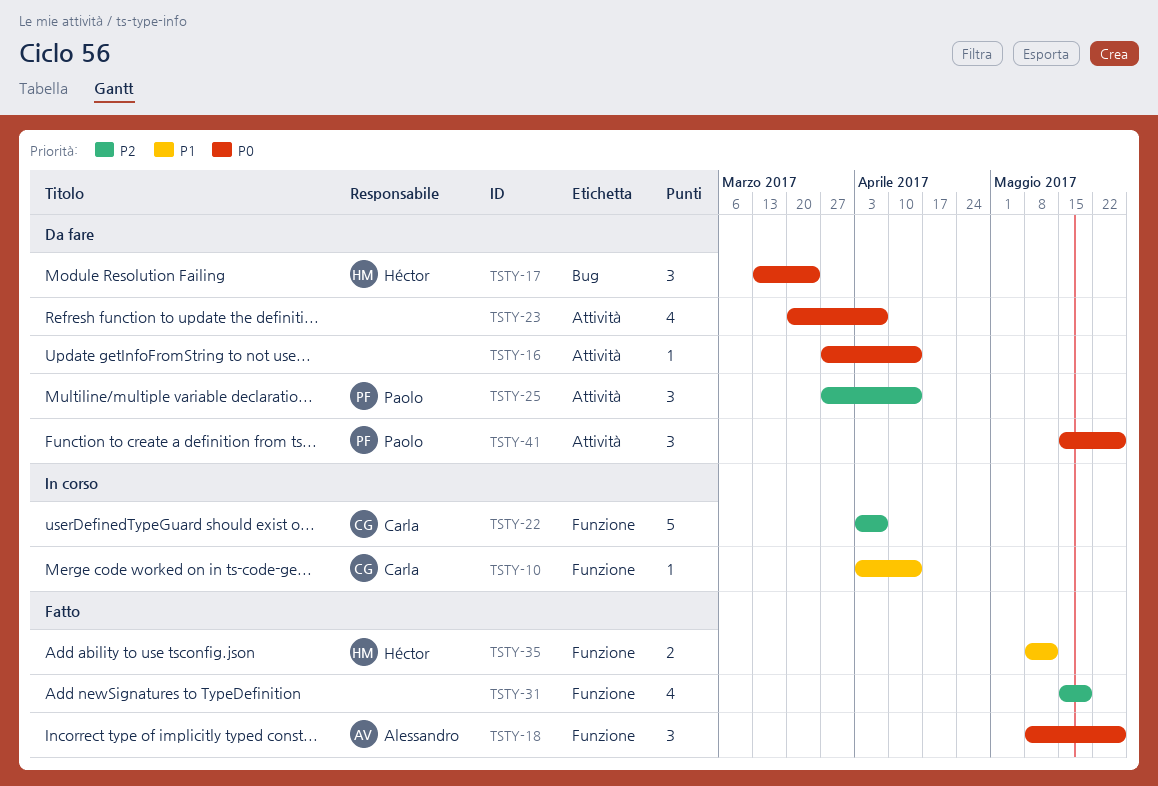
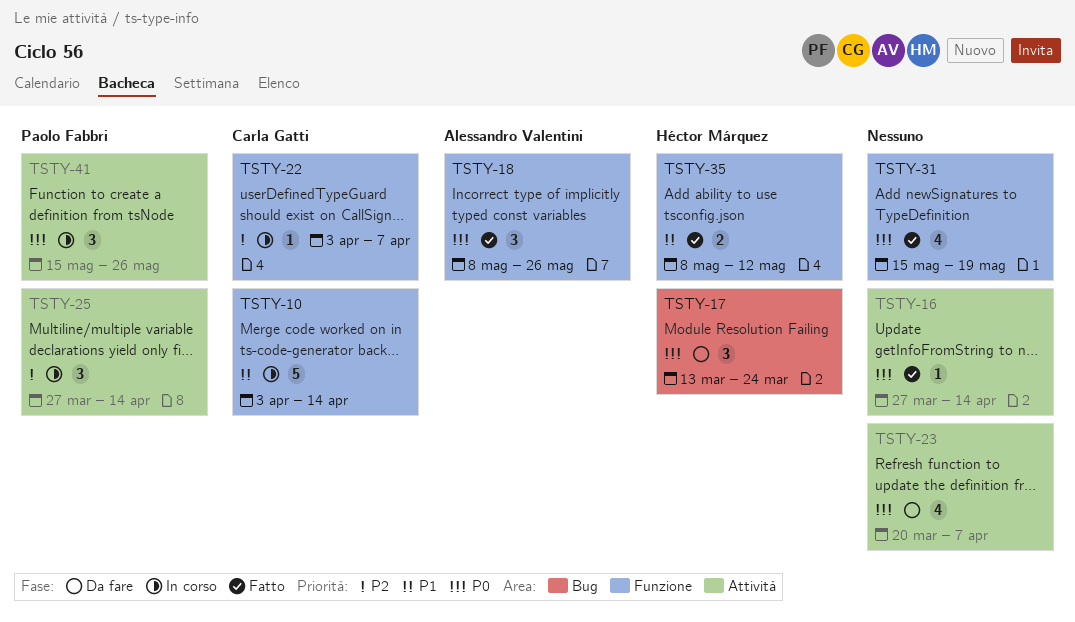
TSTY-10, estimate: 1 -> 5
TSTY-16, status: Da fare -> Fatto
TSTY-22, estimate: 5 -> 1
TSTY-25, status: Da fare -> In corso
TSTY-31, priority: P2 -> P0
TSTY-41, status: Da fare -> In corso

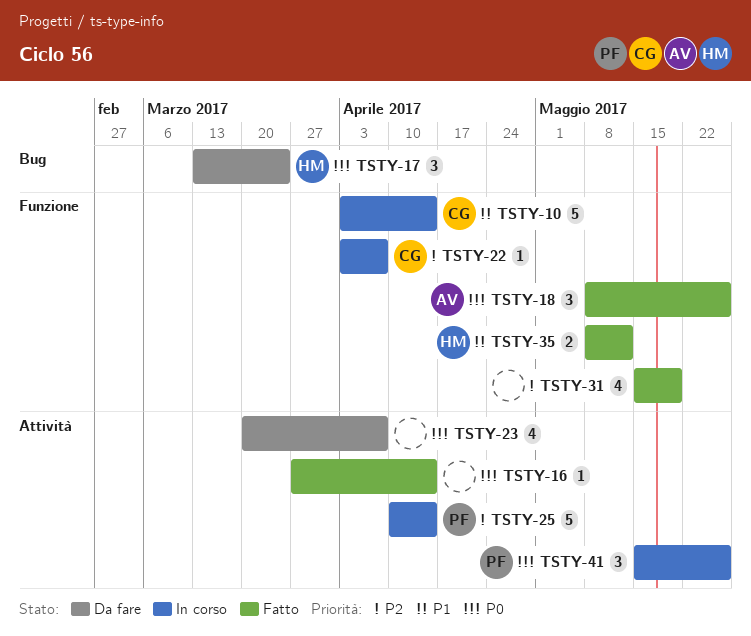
TSTY-25, estimate: 3 -> 5
TSTY-25, start: Mar 27 -> Apr 10
TSTY-31, priority: P0 -> P2

